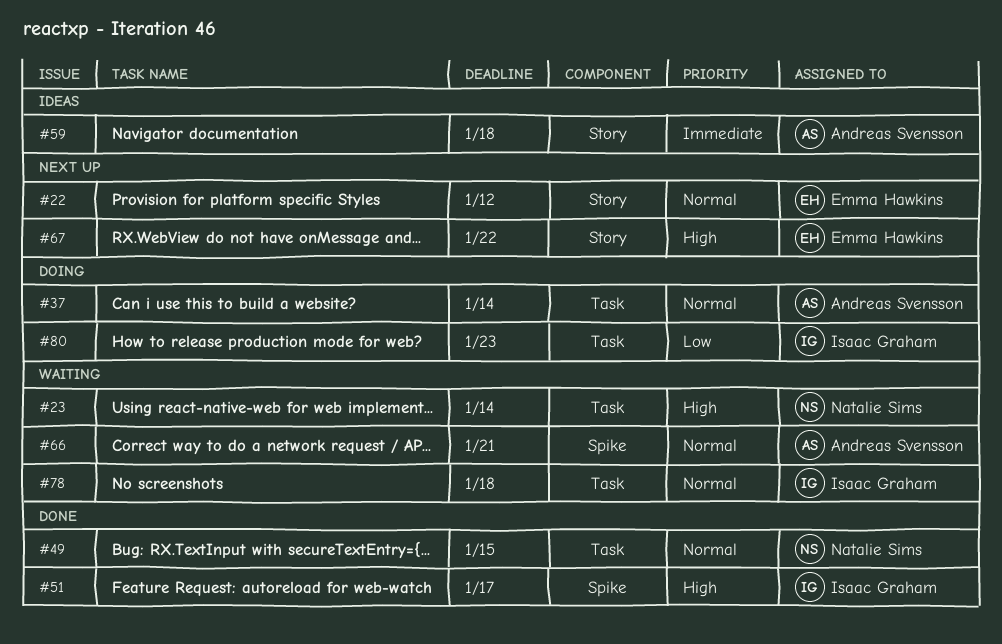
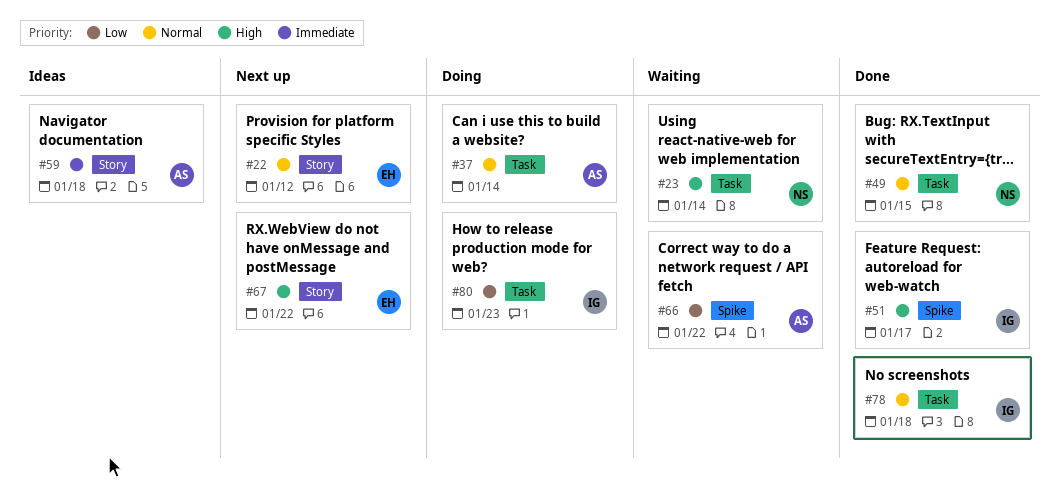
#66, priority: Normal -> Low
#66, due: Jan 21 -> Jan 22
#78, status: Waiting -> Done

